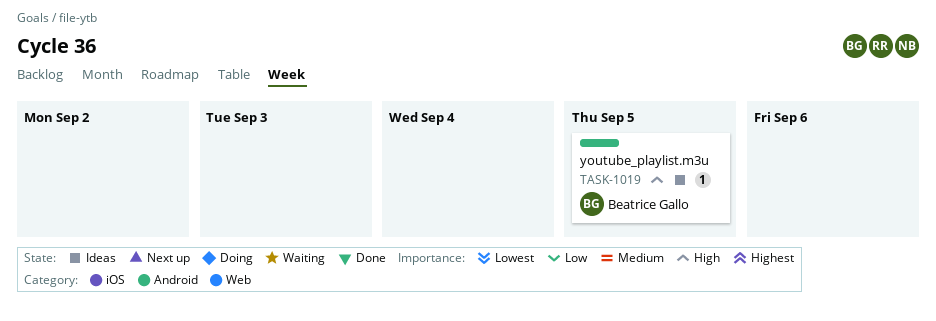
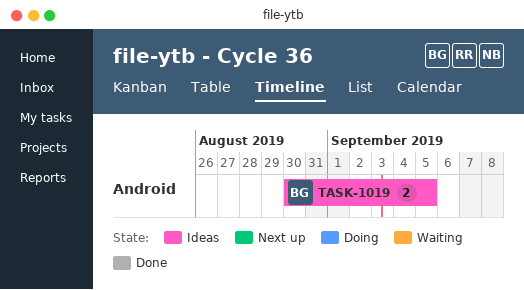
TASK-1019, estimate: 1 -> 2

